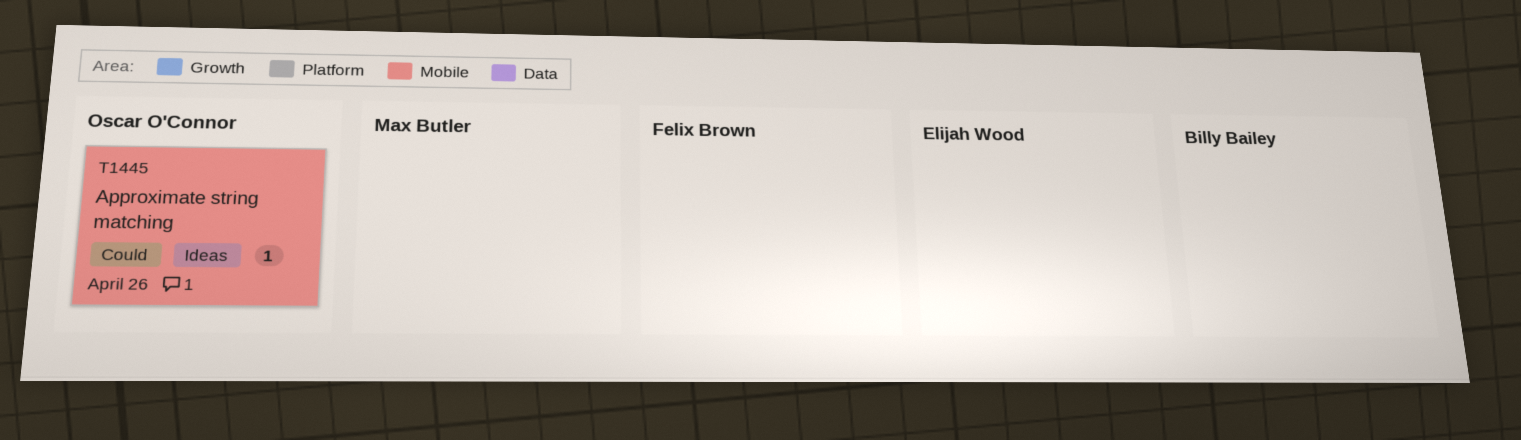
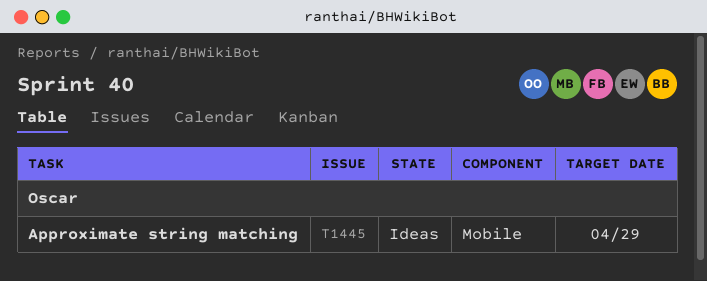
T1445, due: Apr 26 -> Apr 29

